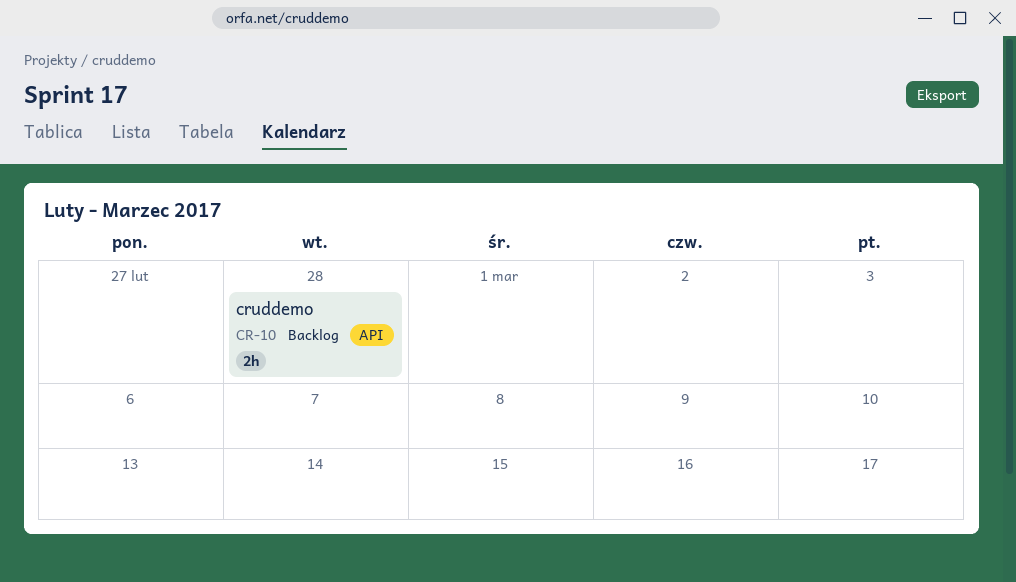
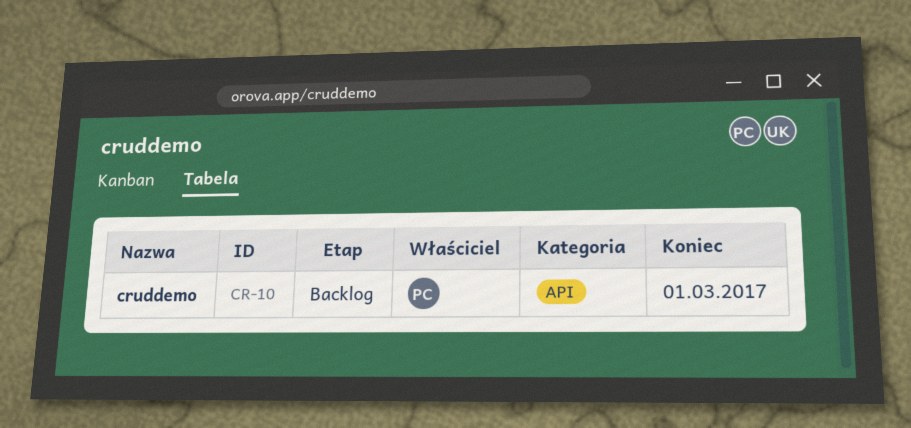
CR-10, due: Feb 28 -> Mar 1

